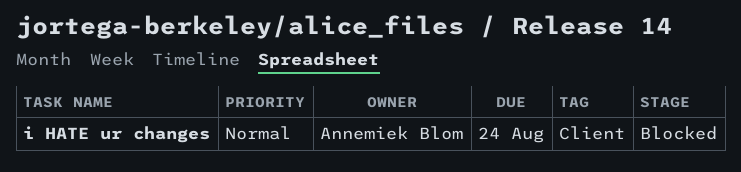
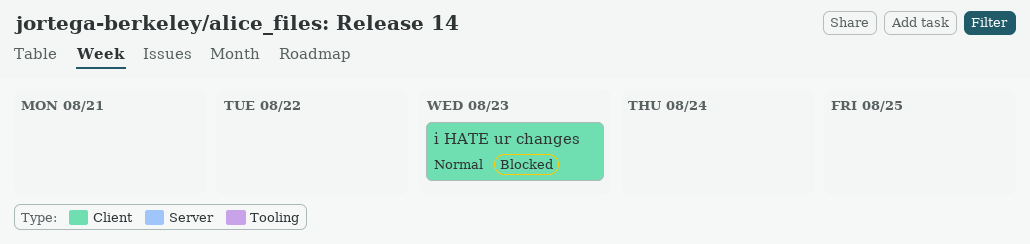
i HATE ur changes, due: Aug 24 -> Aug 23

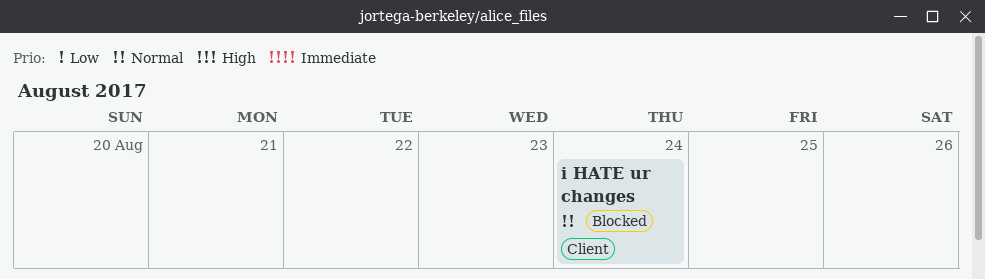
i HATE ur changes, due: Aug 23 -> Aug 24

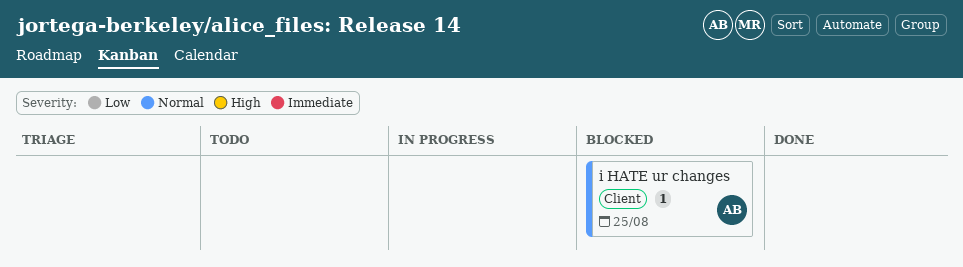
i HATE ur changes, due: Aug 24 -> Aug 25

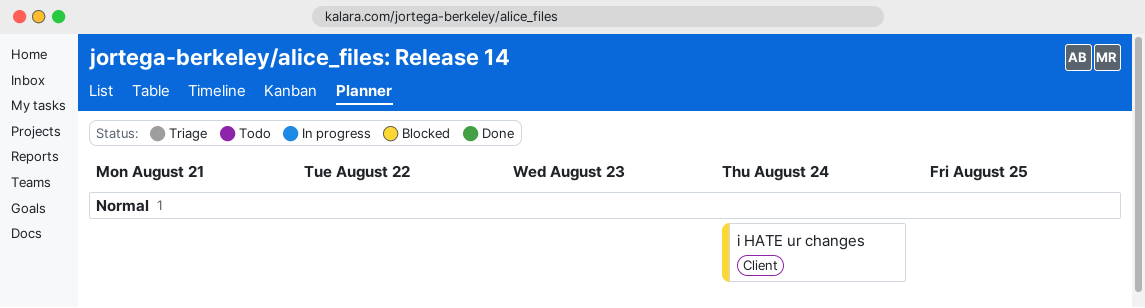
i HATE ur changes, due: Aug 25 -> Aug 24

